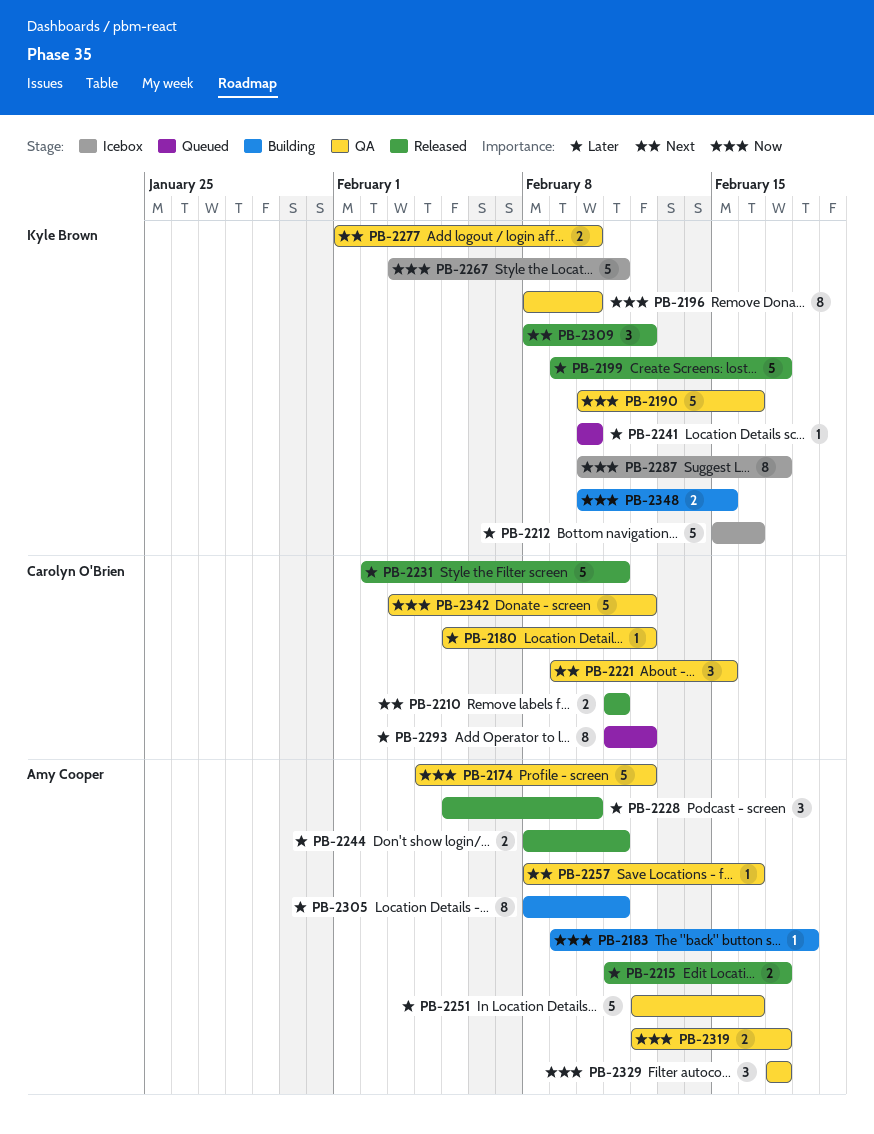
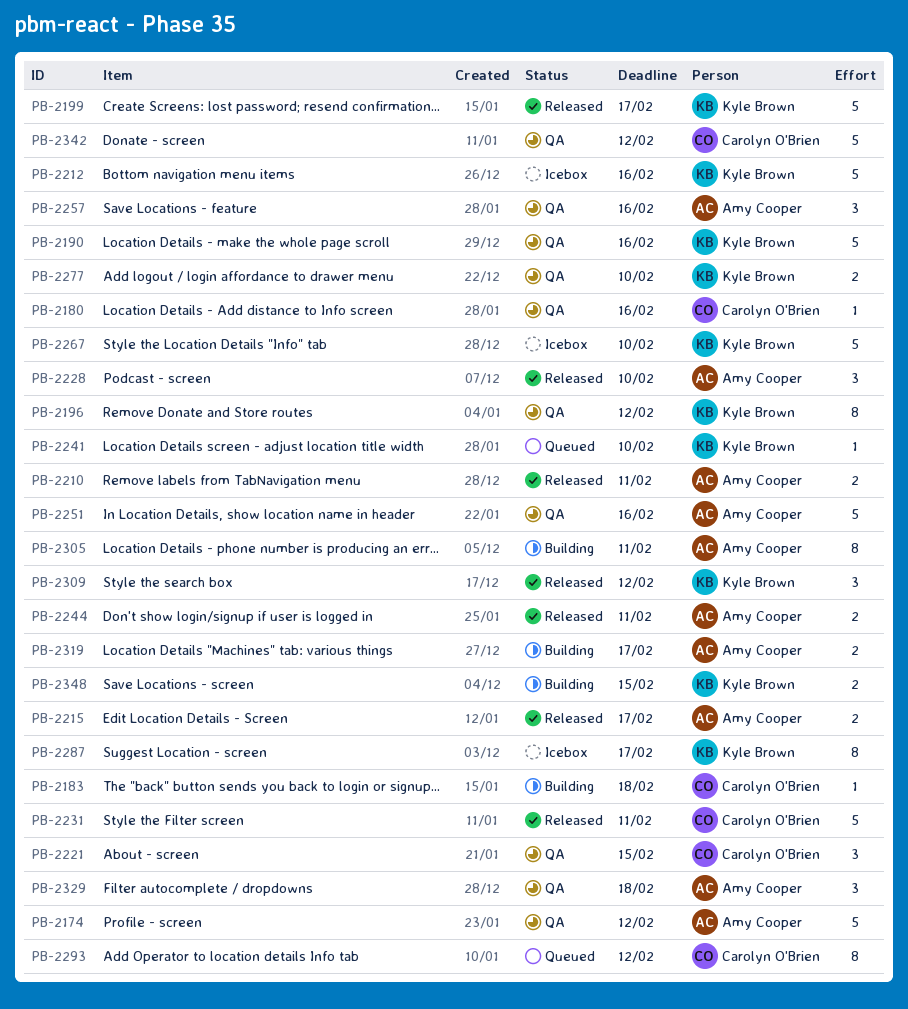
PB-2180, due: Feb 12 -> Feb 16
PB-2183, owner: Amy Cooper -> Carolyn O'Brien
PB-2196, due: Feb 10 -> Feb 12
PB-2210, owner: Carolyn O'Brien -> Amy Cooper
PB-2257, estimate: 1 -> 3
PB-2267, due: Feb 11 -> Feb 10
PB-2319, status: QA -> Building
PB-2329, due: Feb 17 -> Feb 18

